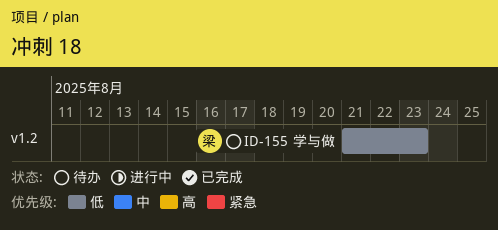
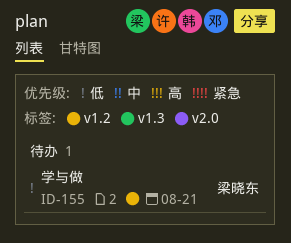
ID-155, due: Aug 23 -> Aug 21

